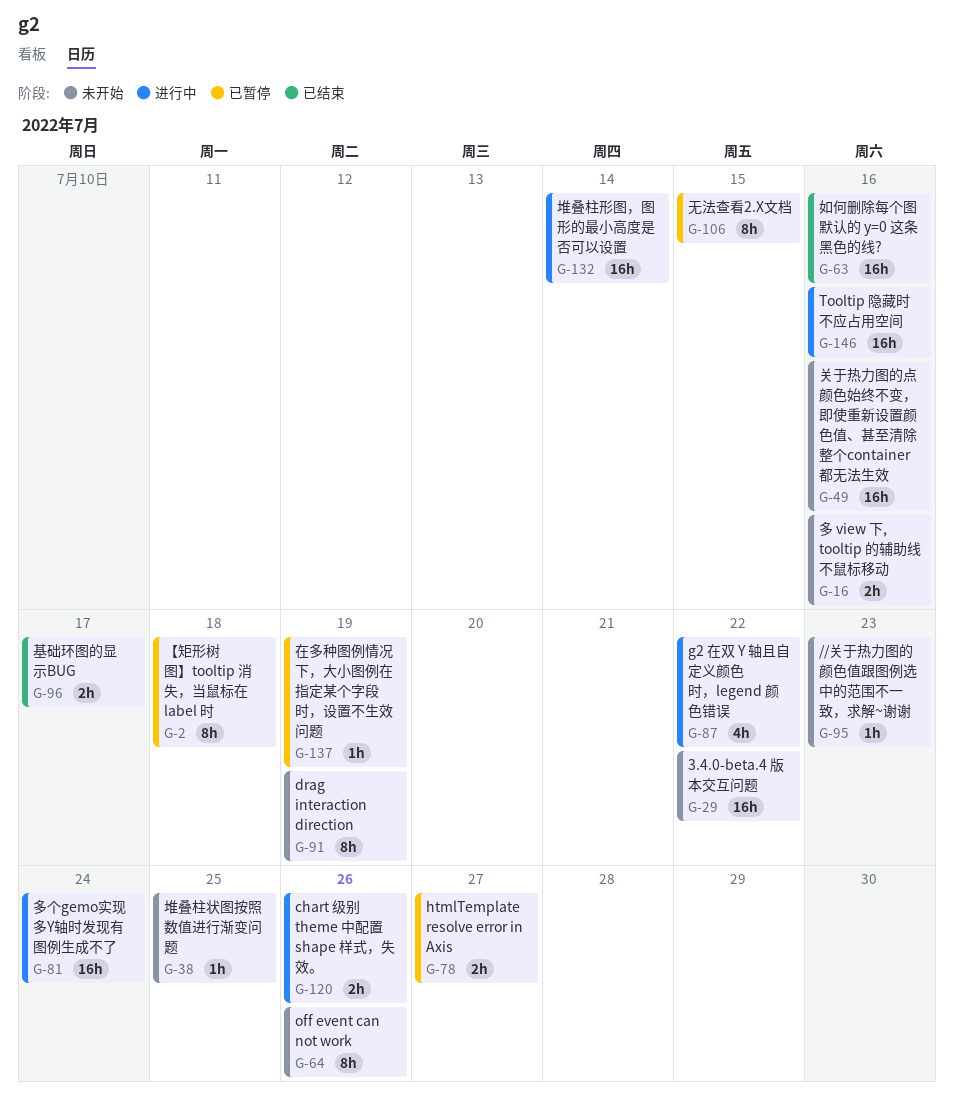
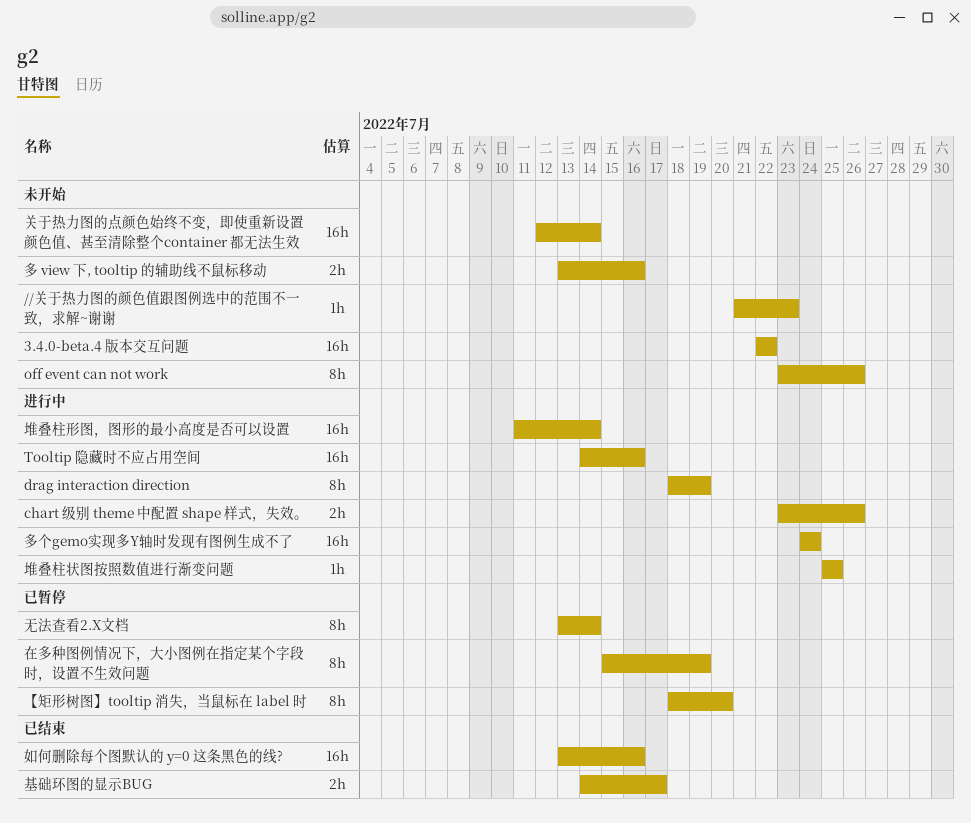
drag interaction direction, status: 未开始 -> 进行中
g2 在双 Y 轴且自定义颜色时，legend 颜色错误: present -> none
htmlTemplate resolve error in Axis: present -> none
【矩形树图】tooltip 消失，当鼠标在 label 时, due: Jul 18 -> Jul 20
关于热力图的点颜色始终不变，即使重新设置颜色值、甚至清除整个container 都无法生效, due: Jul 16 -> Jul 14
在多种图例情况下，大小图例在指定某个字段时，设置不生效问题, estimate: 1h -> 8h
堆叠柱状图按照数值进行渐变问题, status: 未开始 -> 进行中
无法查看2.X文档, due: Jul 15 -> Jul 14

